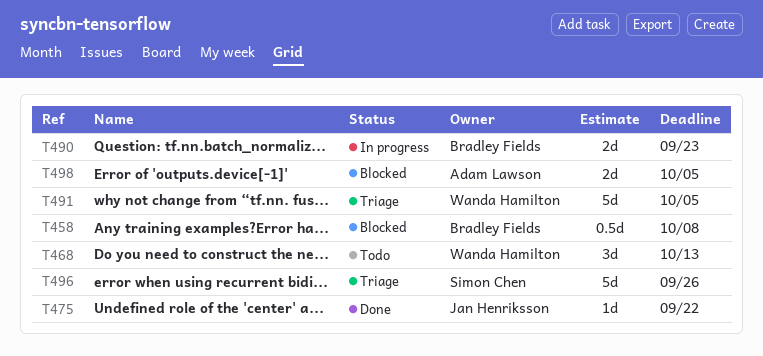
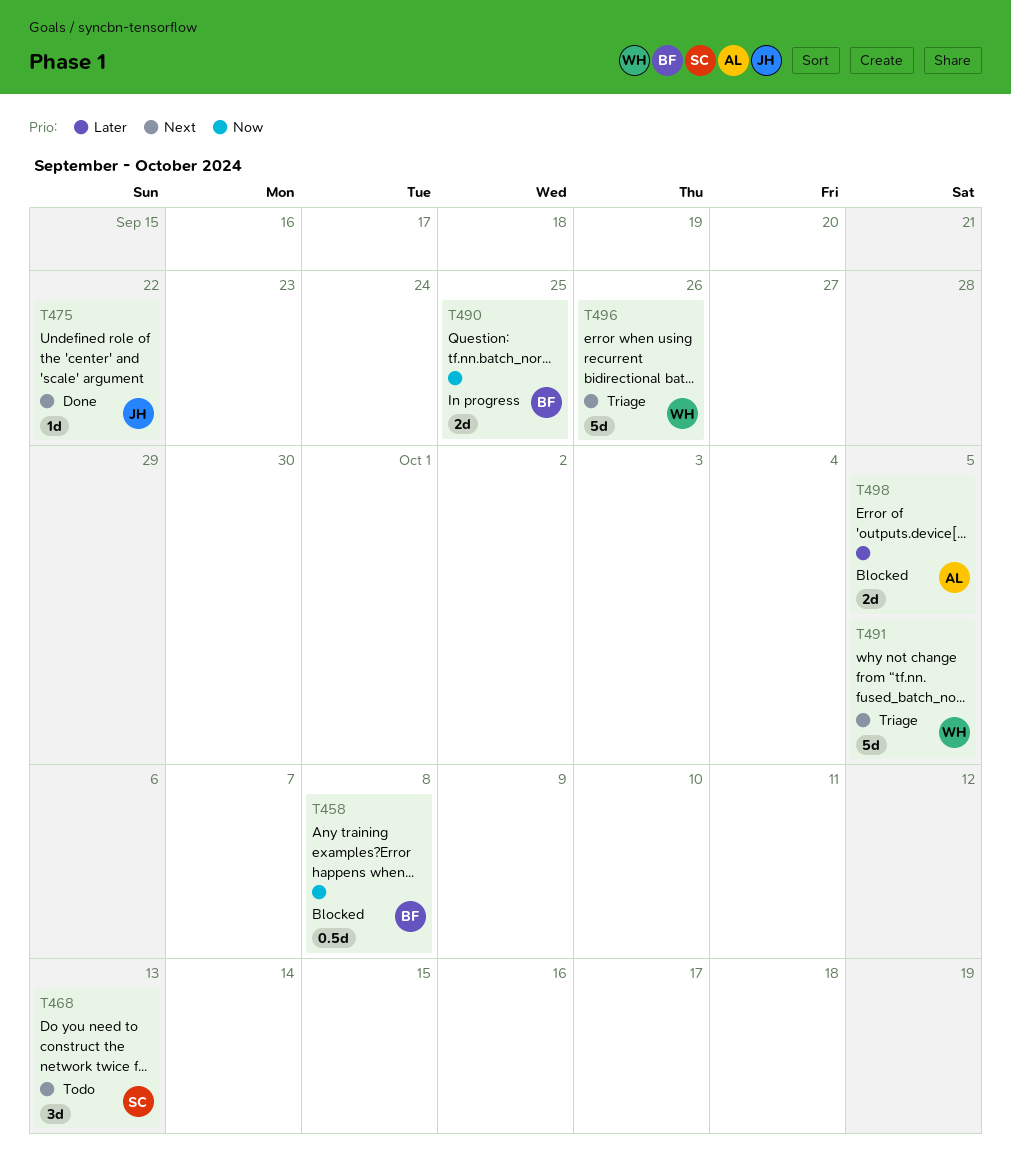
T468, owner: Wanda Hamilton -> Simon Chen
T490, due: Sep 23 -> Sep 25
T496, owner: Simon Chen -> Wanda Hamilton

